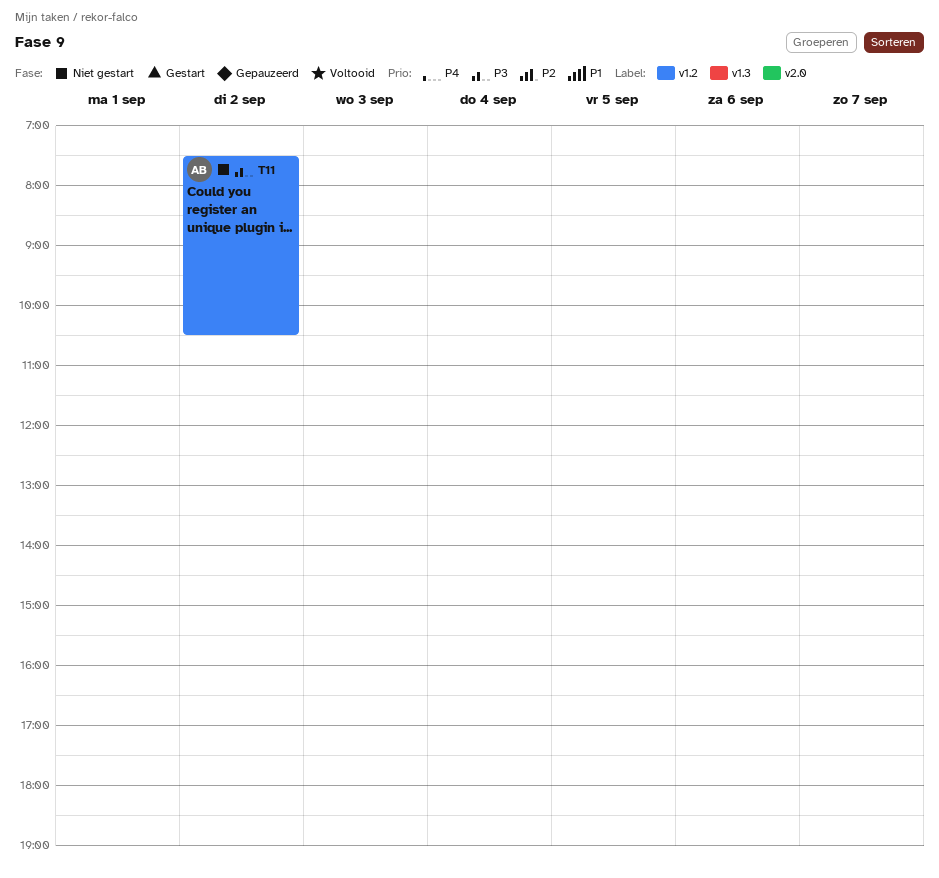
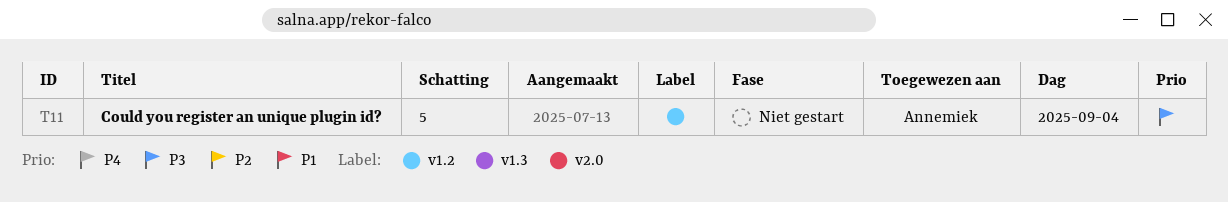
T11, day: Sep 2 -> Sep 4

